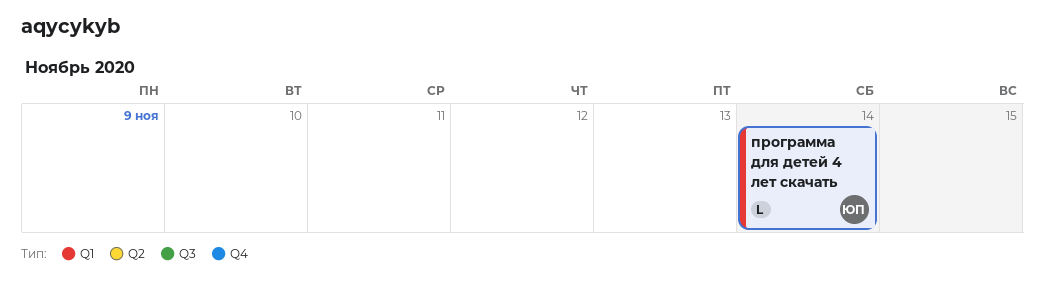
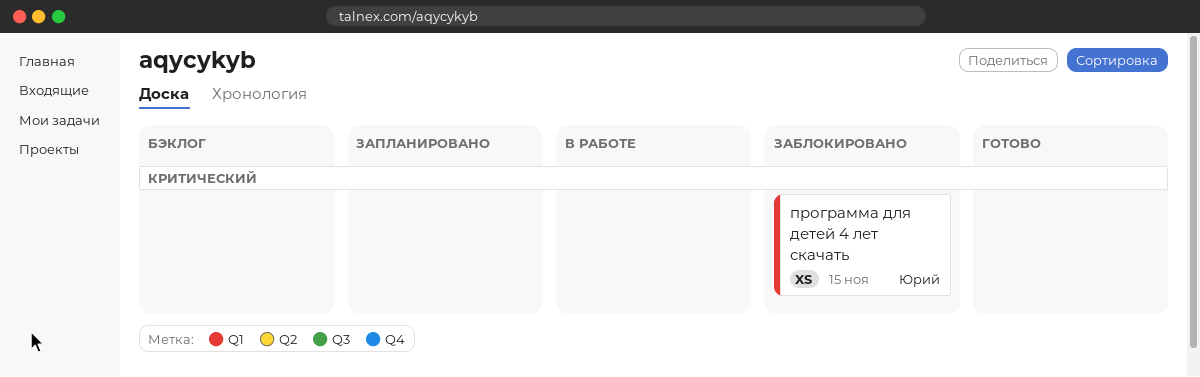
программа для детей 4 лет скачать, estimate: L -> XS
программа для детей 4 лет скачать, due: Nov 14 -> Nov 15

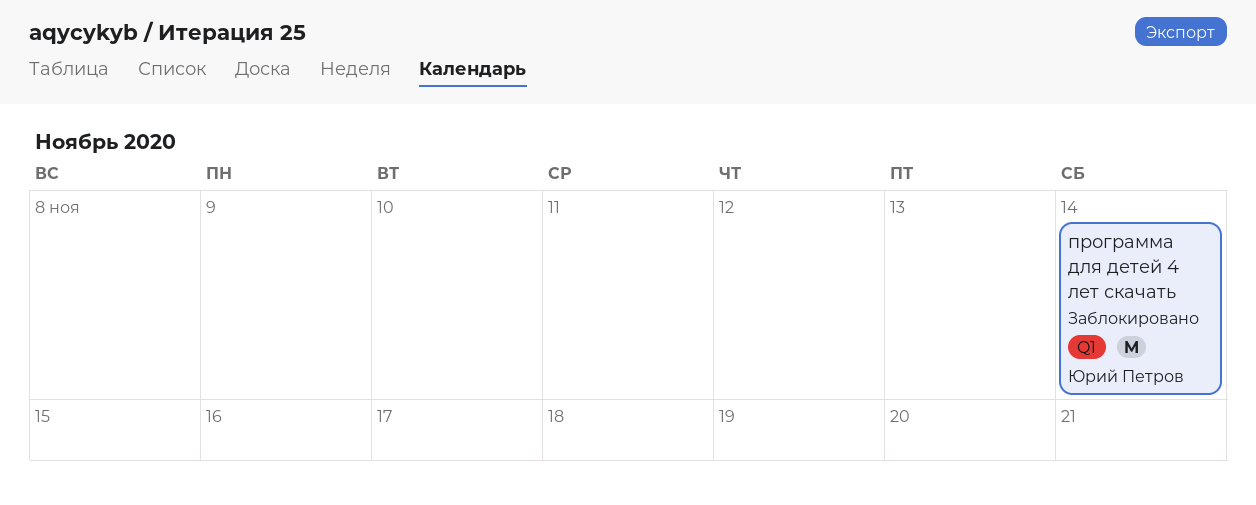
программа для детей 4 лет скачать, estimate: XS -> M
программа для детей 4 лет скачать, due: Nov 15 -> Nov 14

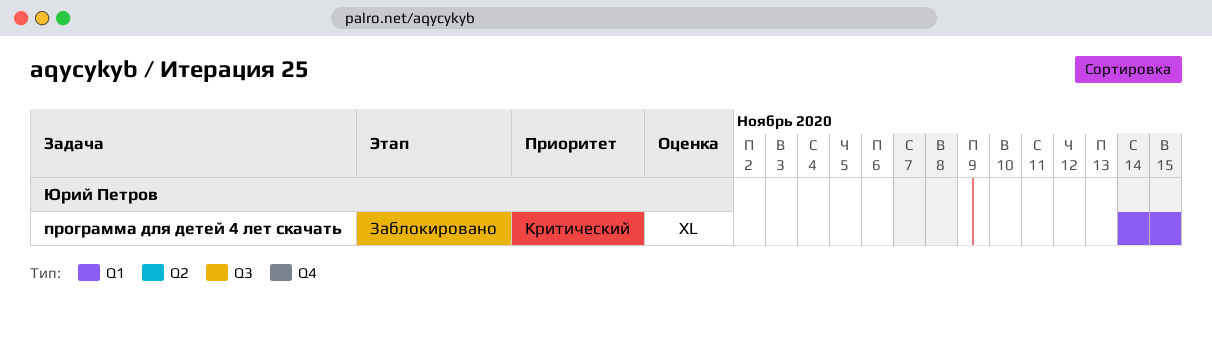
программа для детей 4 лет скачать, estimate: M -> XL
программа для детей 4 лет скачать, due: Nov 14 -> Nov 15

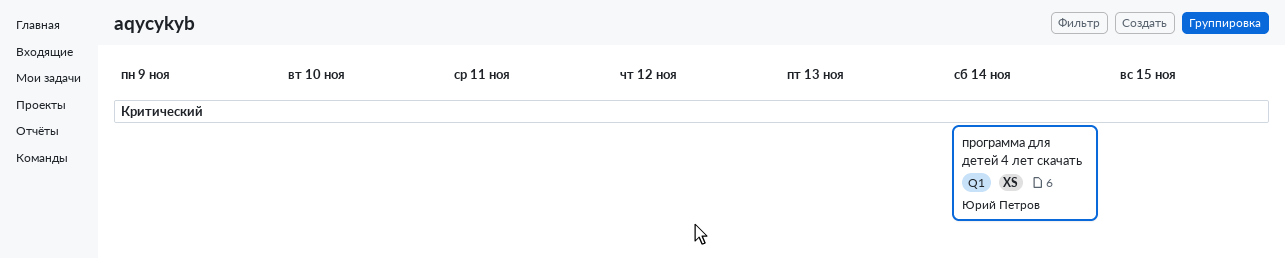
программа для детей 4 лет скачать, estimate: XL -> XS
программа для детей 4 лет скачать, due: Nov 15 -> Nov 14

